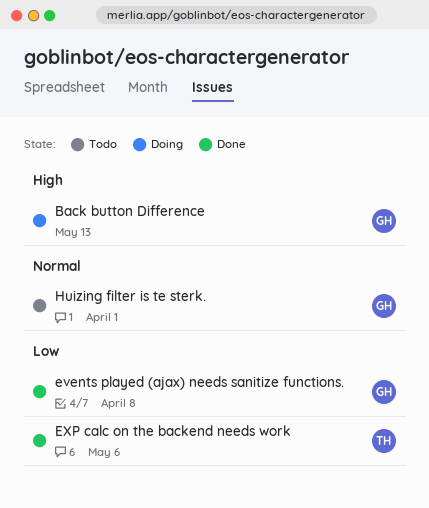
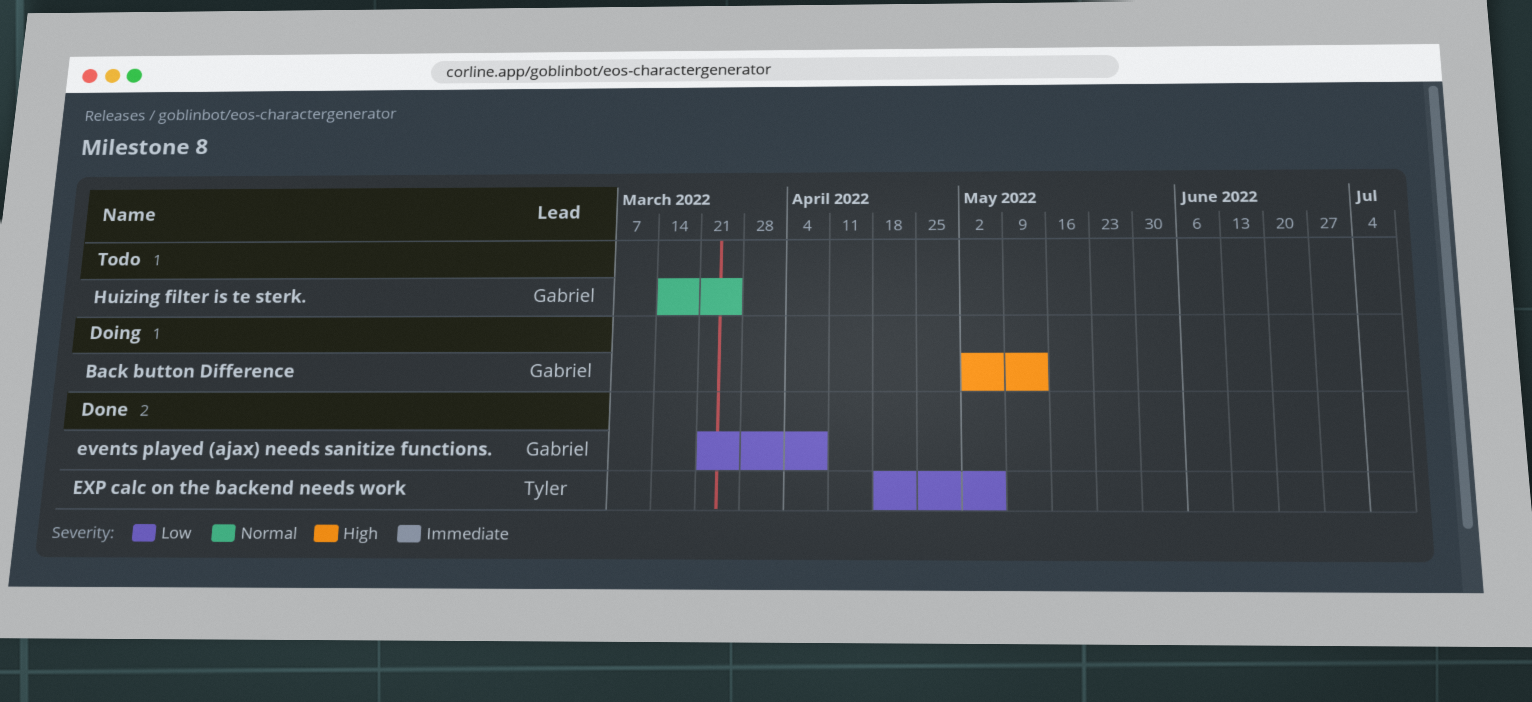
Huizing filter is te sterk., due: Apr 1 -> Mar 25

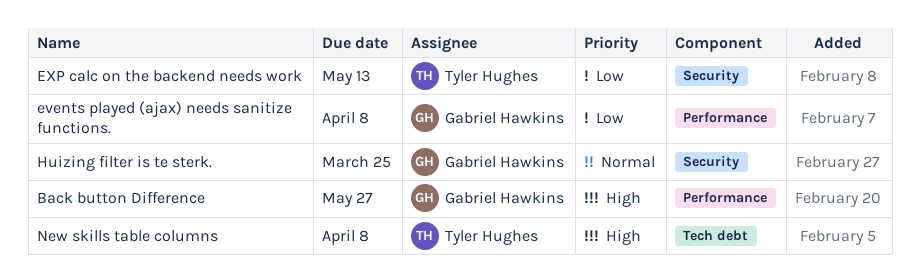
Back button Difference, due: May 13 -> May 27
EXP calc on the backend needs work, due: May 6 -> May 13
New skills table columns: none -> present

